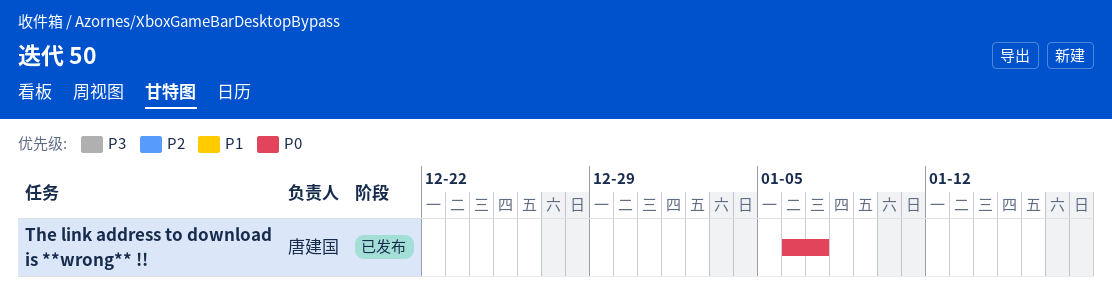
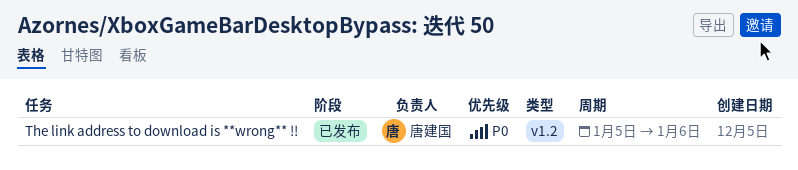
The link address to download is **wrong** !!, start: Jan 6 -> Jan 5
The link address to download is **wrong** !!, due: Jan 7 -> Jan 6

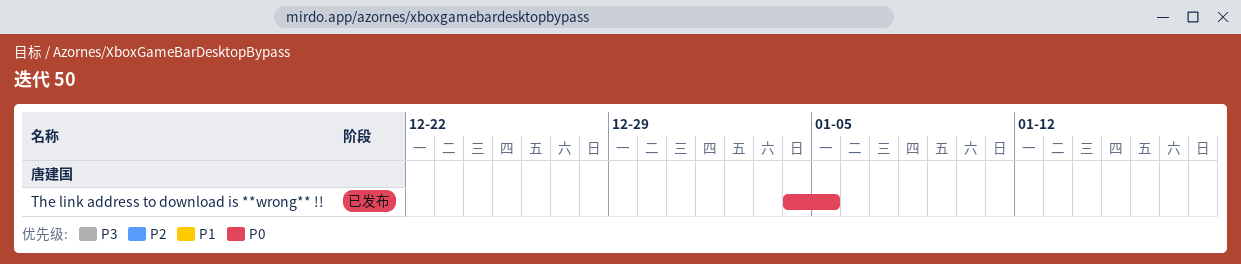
The link address to download is **wrong** !!, start: Jan 5 -> Jan 4
The link address to download is **wrong** !!, due: Jan 6 -> Jan 5

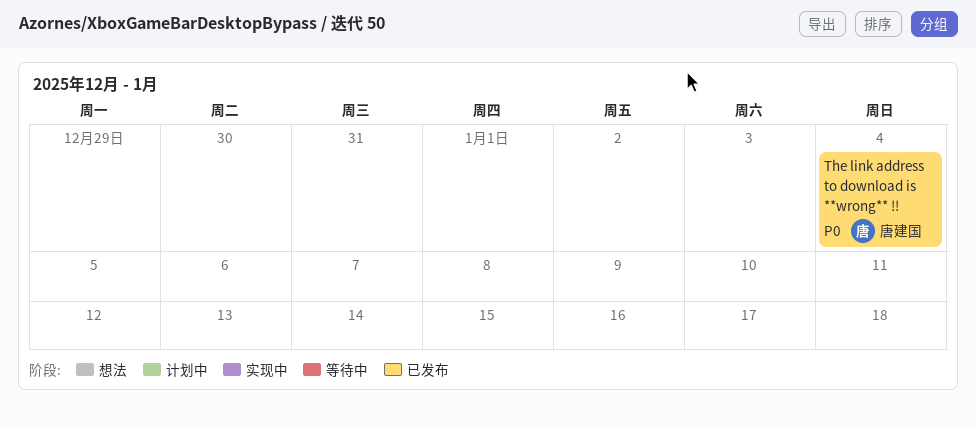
The link address to download is **wrong** !!, due: Jan 5 -> Jan 4

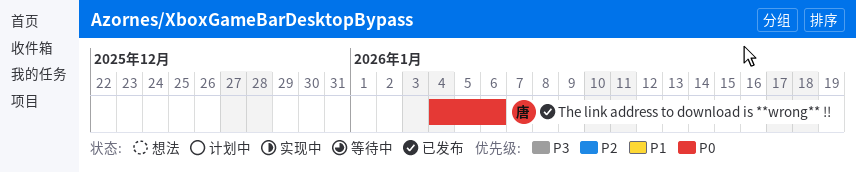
The link address to download is **wrong** !!, due: Jan 4 -> Jan 6

